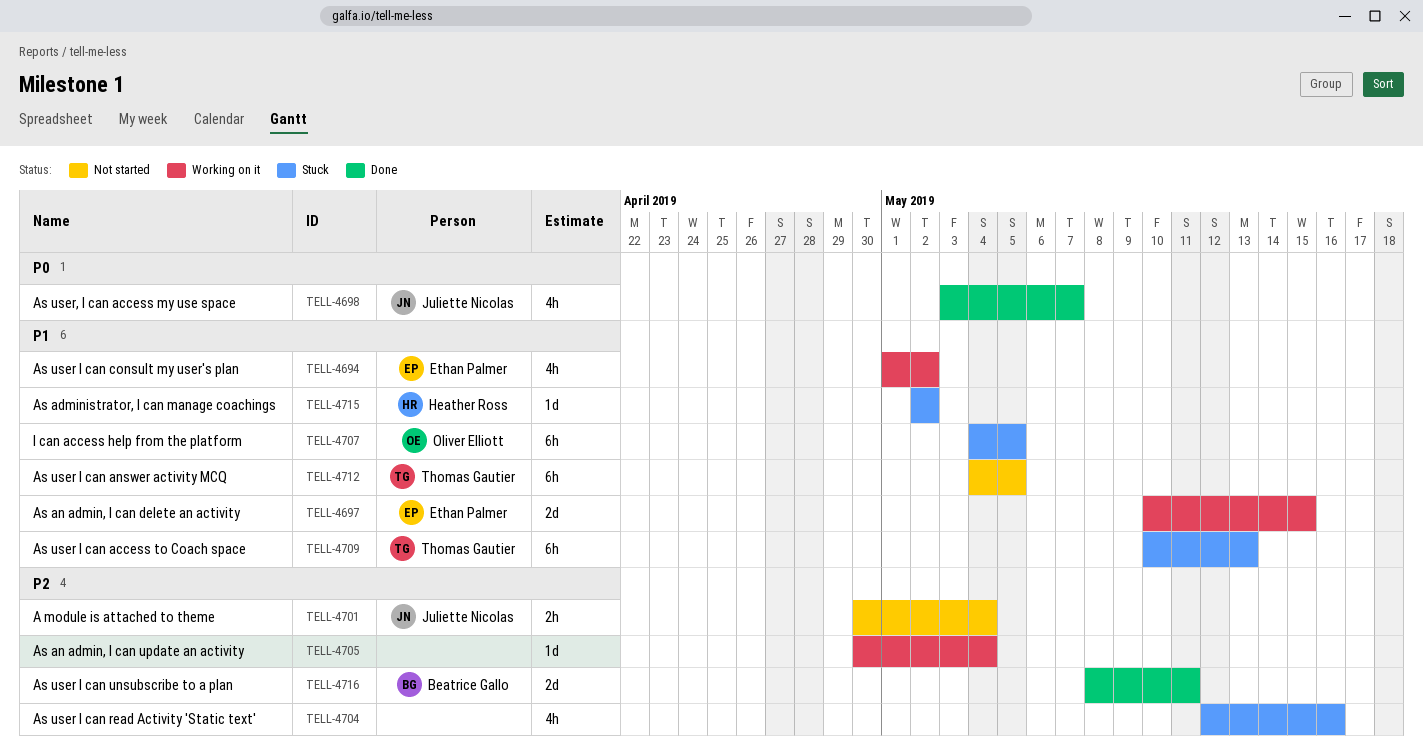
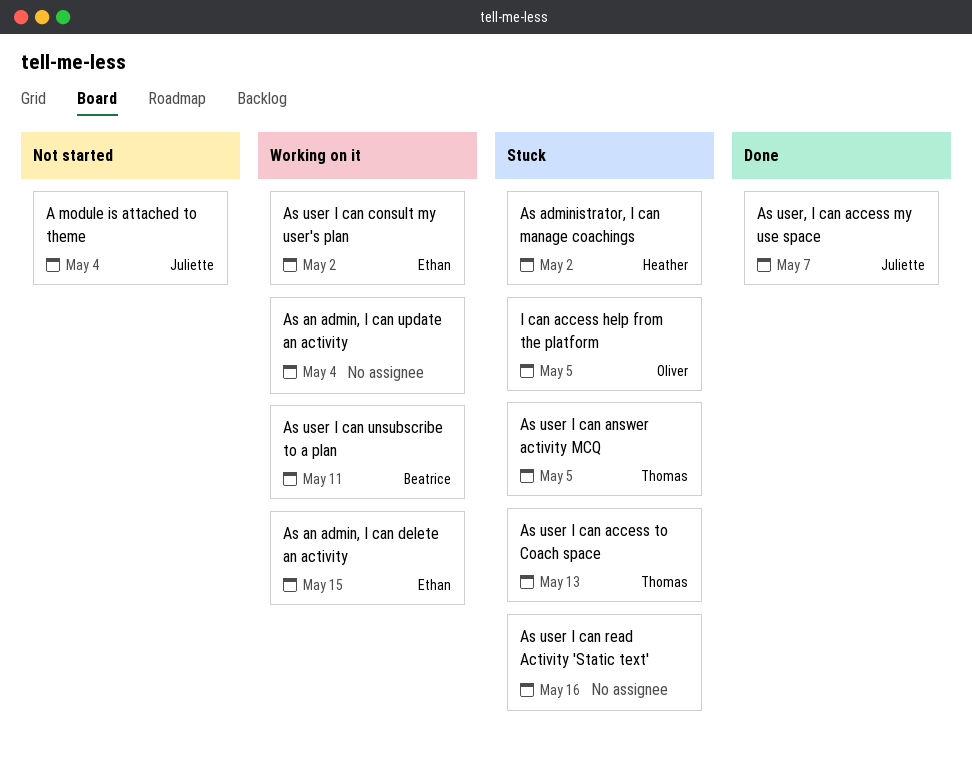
As user I can answer activity MCQ, status: Not started -> Stuck
As user I can unsubscribe to a plan, status: Done -> Working on it

